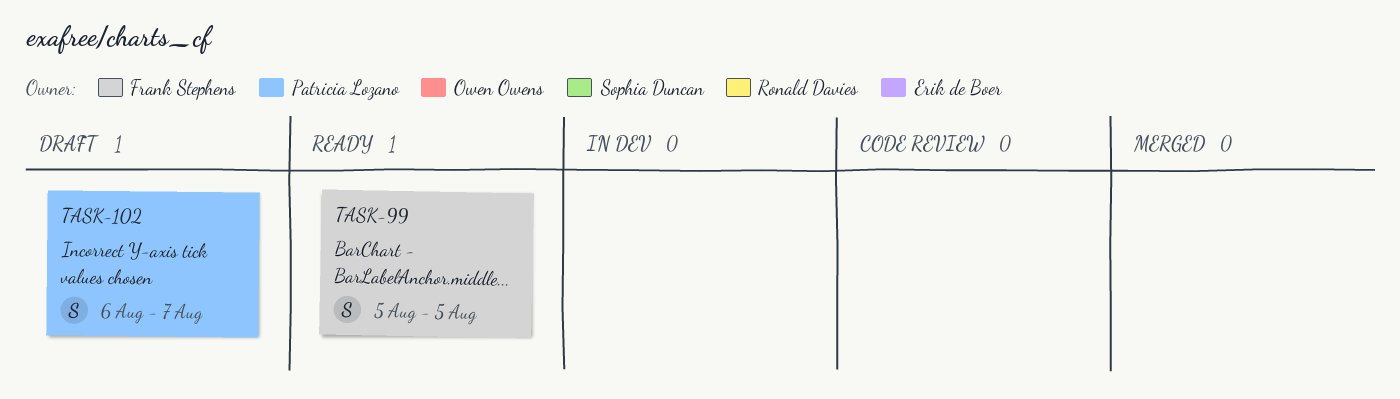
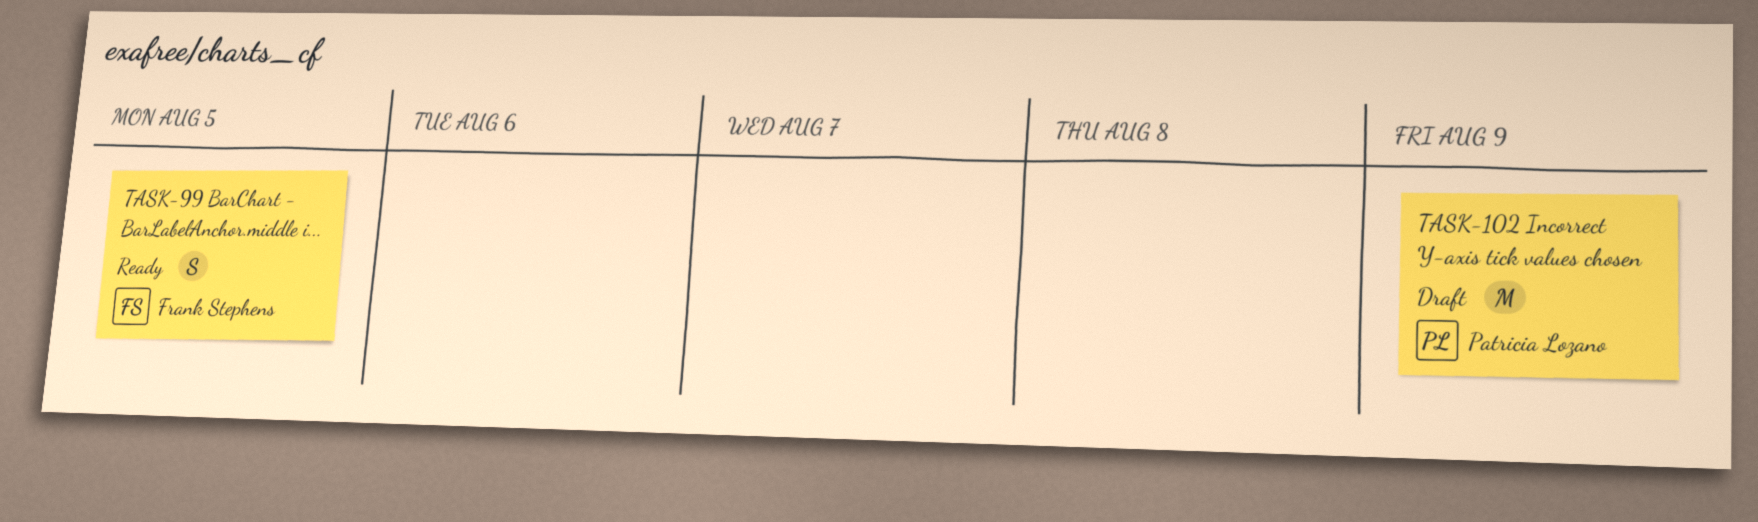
TASK-102, estimate: S -> M
TASK-102, due: Aug 7 -> Aug 9

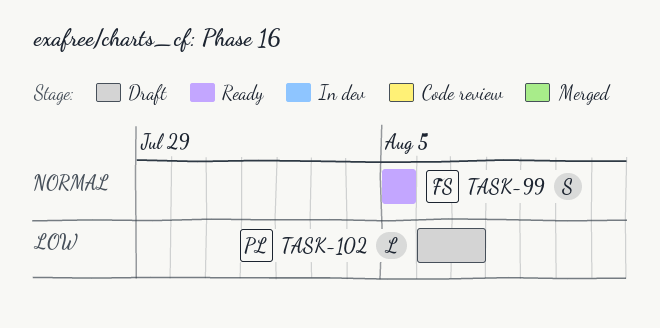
TASK-102, estimate: M -> L
TASK-102, due: Aug 9 -> Aug 7

